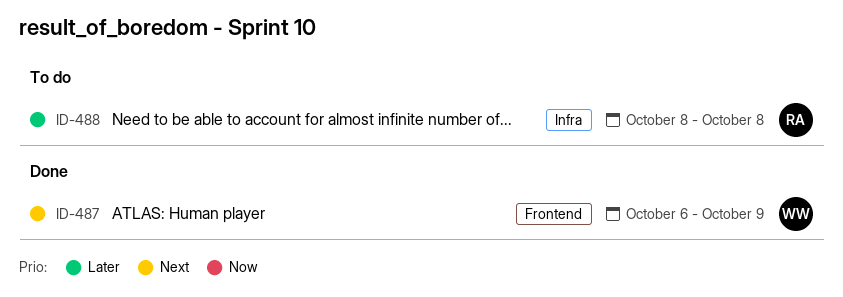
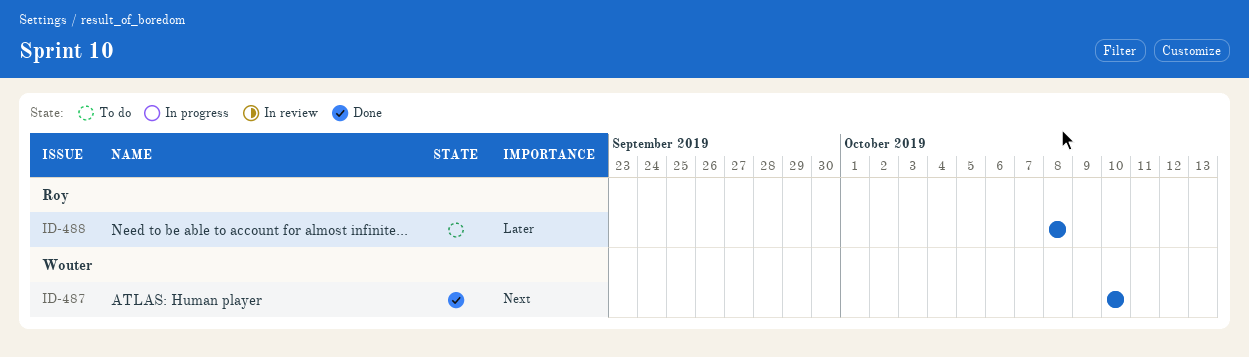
ID-487, start: Oct 6 -> Oct 10
ID-487, due: Oct 9 -> Oct 10

